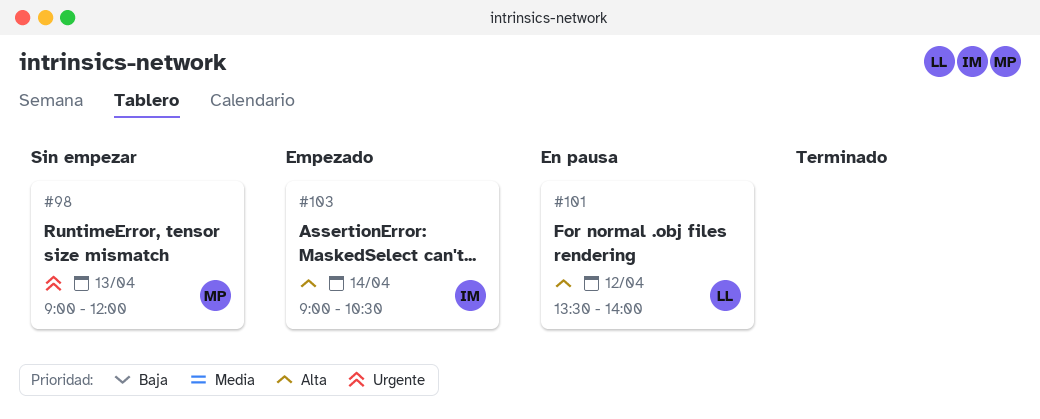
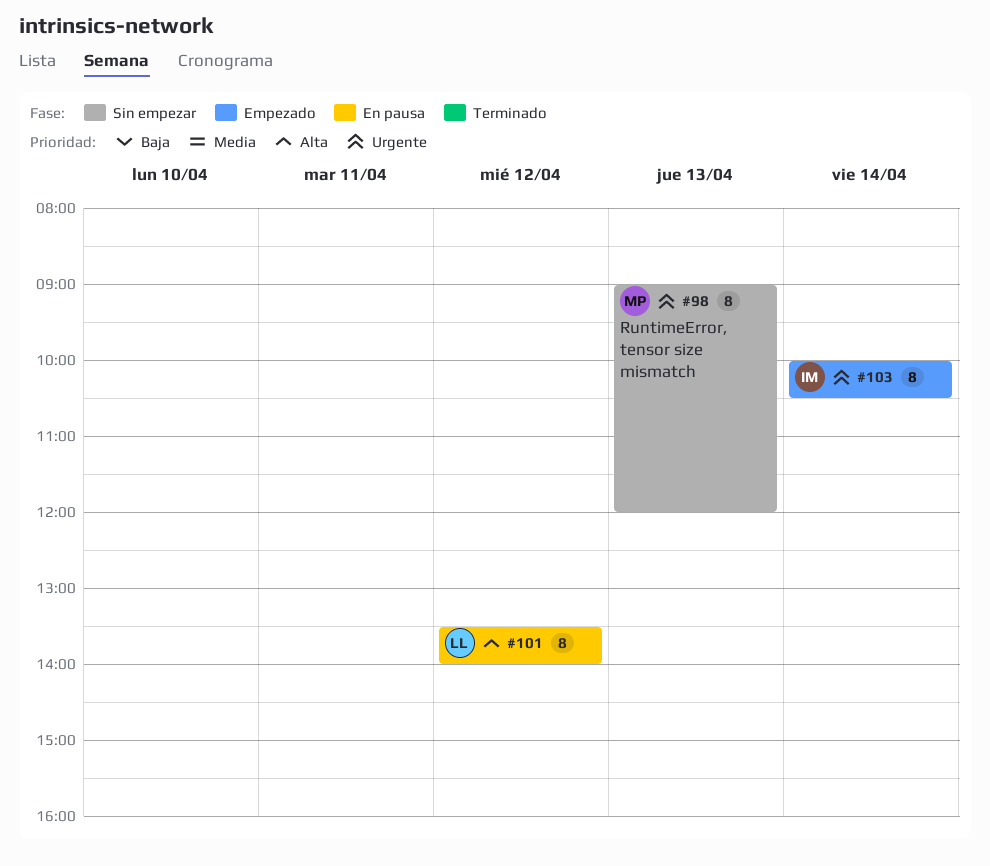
#103, priority: Alta -> Urgente
#103, begins: 09:00 -> 10:00

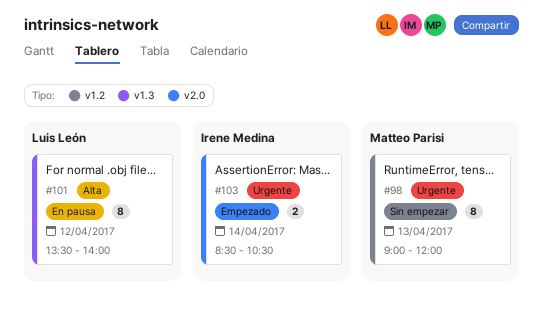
#103, estimate: 8 -> 2
#103, begins: 10:00 -> 08:30

